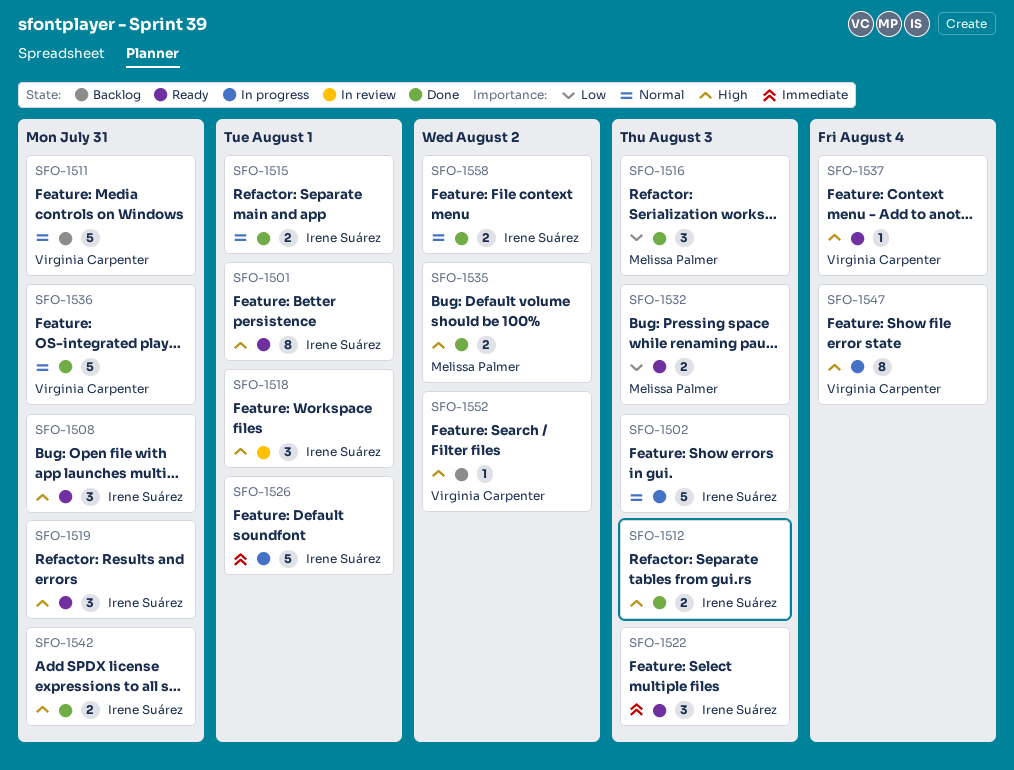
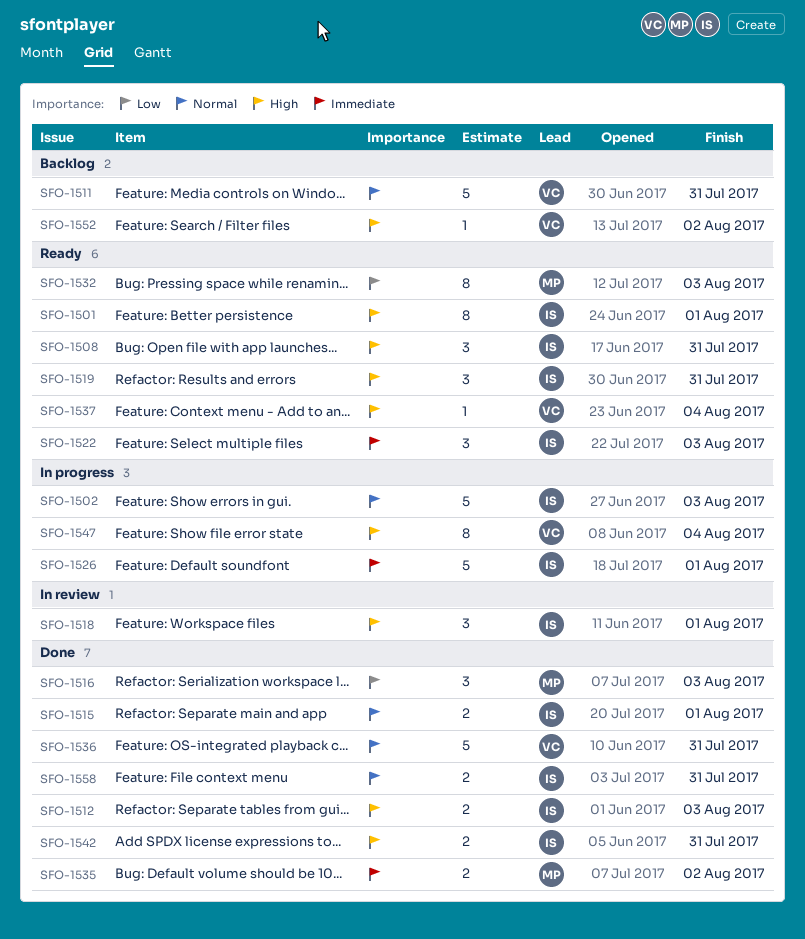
SFO-1532, estimate: 2 -> 8
SFO-1535, priority: High -> Immediate
SFO-1558, due: Aug 2 -> Jul 31

